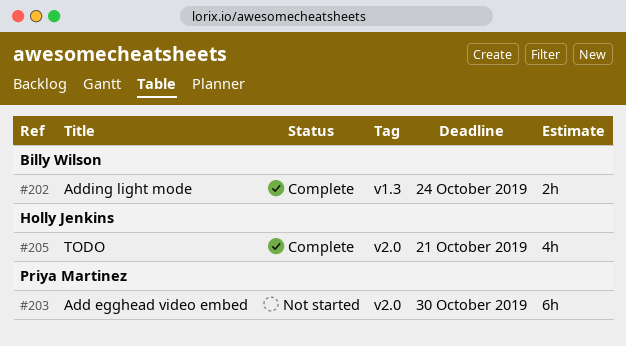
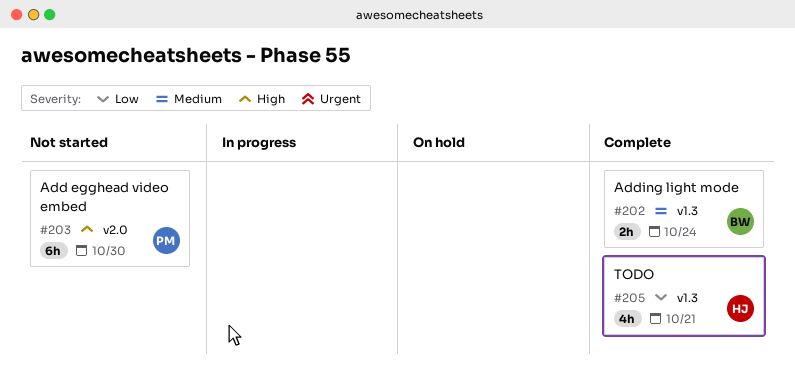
#205, label: v2.0 -> v1.3

